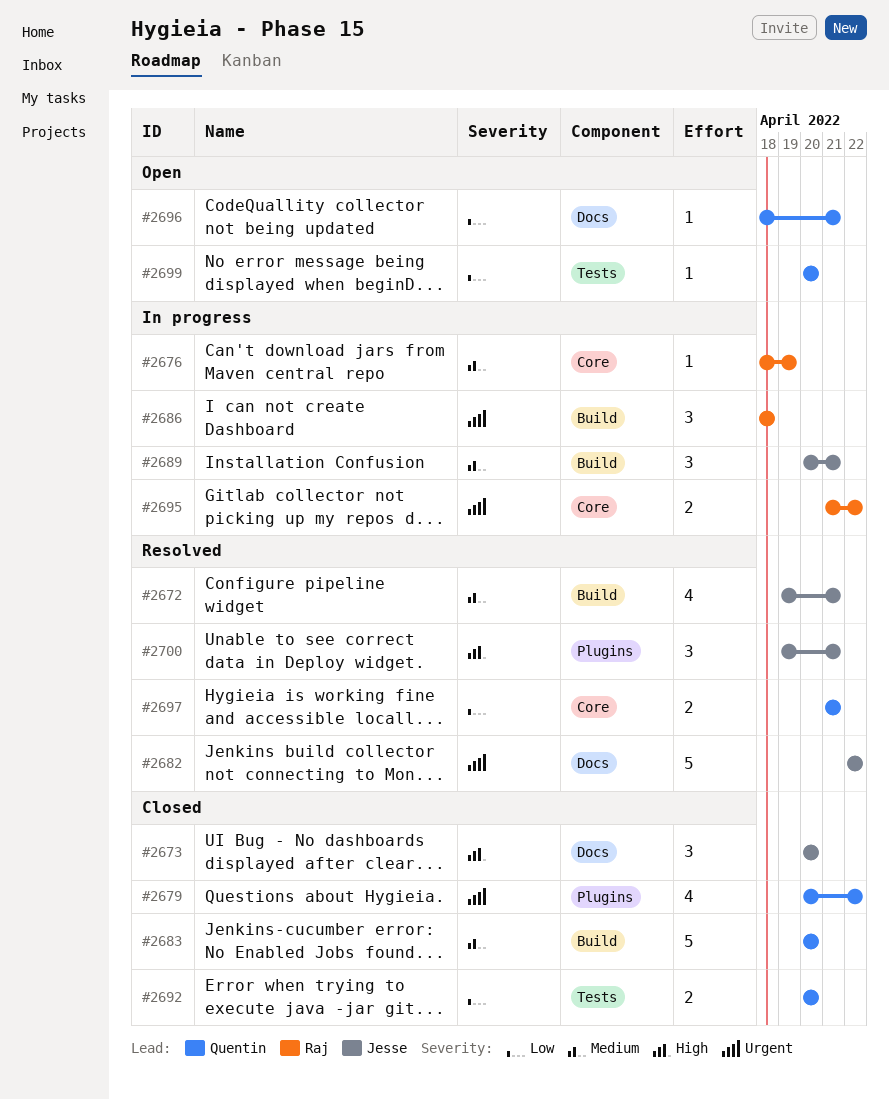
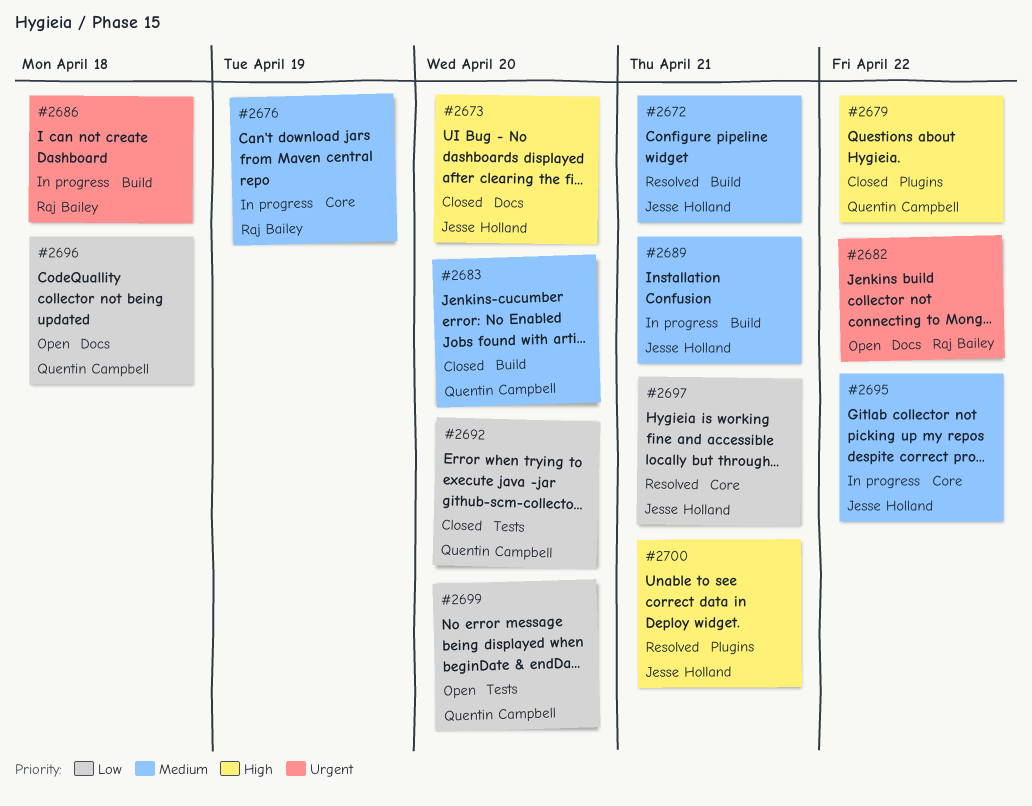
#2679, priority: Urgent -> High
#2682, status: Resolved -> Open
#2682, owner: Jesse Holland -> Raj Bailey
#2695, owner: Raj Bailey -> Jesse Holland
#2695, priority: Urgent -> Medium
#2696, due: Apr 21 -> Apr 18
#2697, owner: Quentin Campbell -> Jesse Holland

